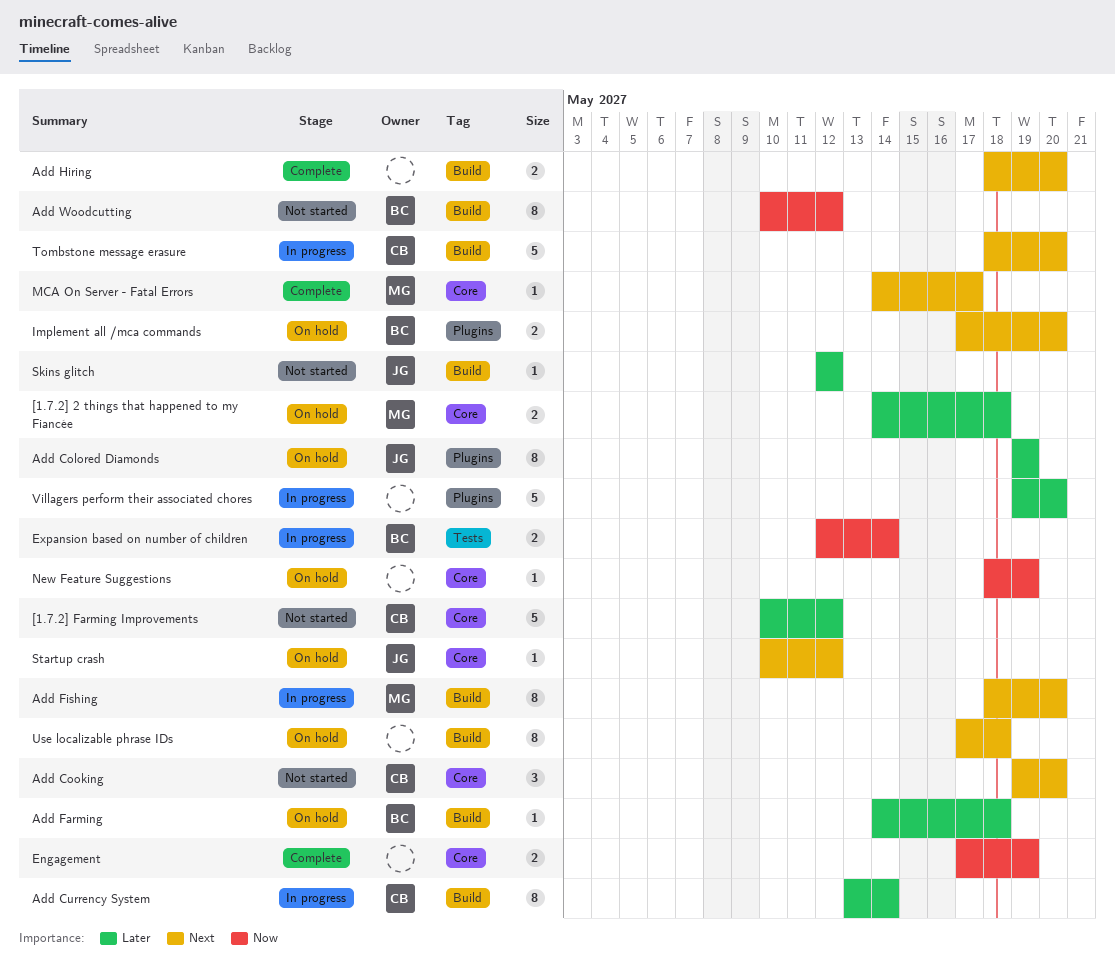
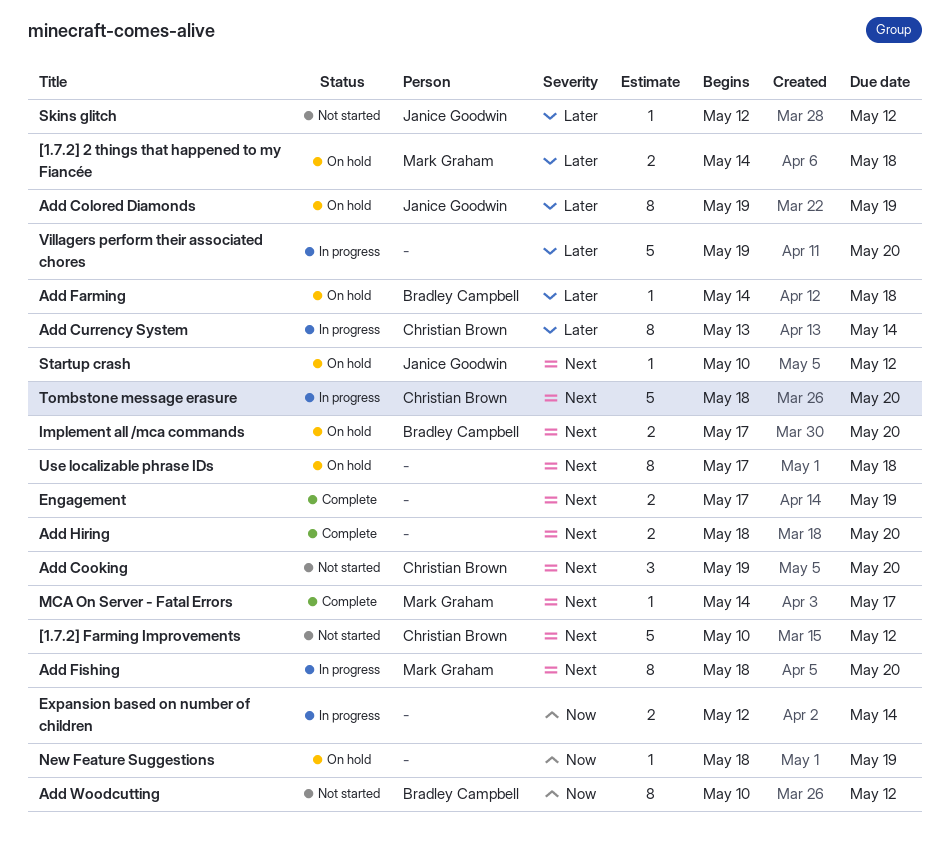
[1.7.2] Farming Improvements, priority: Later -> Next
Engagement, priority: Now -> Next
Expansion based on number of children, owner: Bradley Campbell -> none

